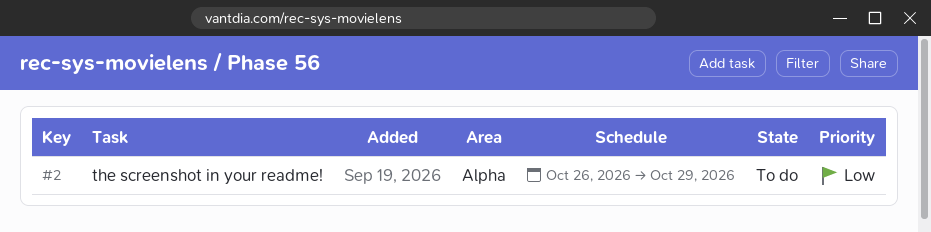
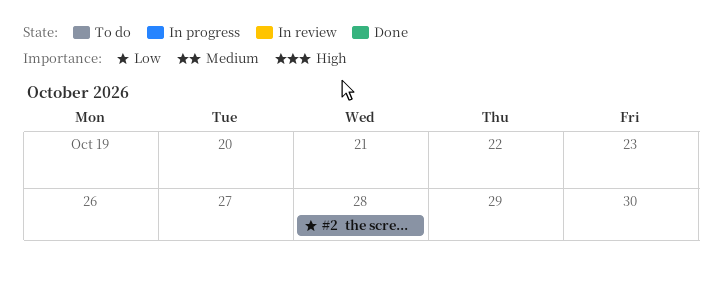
#2, start: Oct 26 -> Oct 28
#2, due: Oct 29 -> Oct 28

